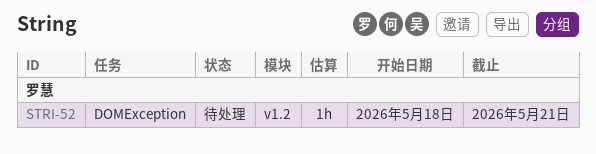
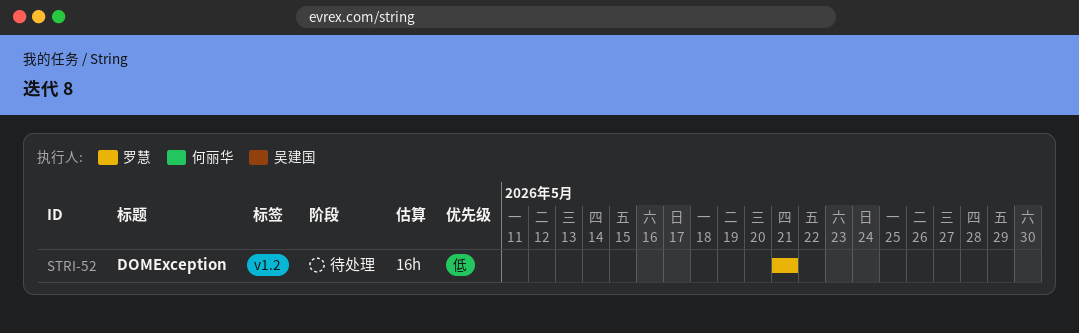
STRI-52, estimate: 1h -> 16h
STRI-52, start: May 18 -> May 21

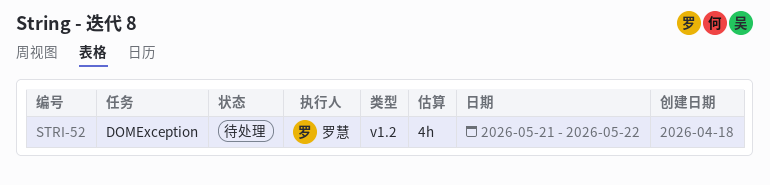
STRI-52, estimate: 16h -> 4h
STRI-52, due: May 21 -> May 22

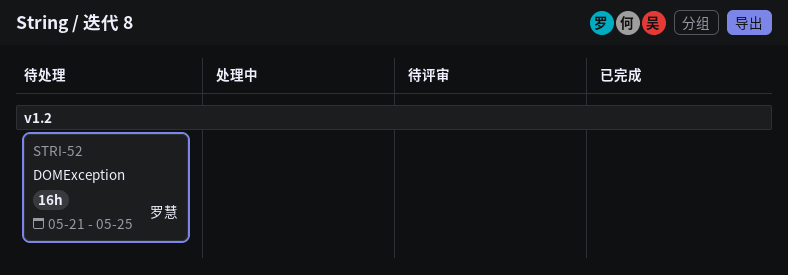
STRI-52, estimate: 4h -> 16h
STRI-52, due: May 22 -> May 25

